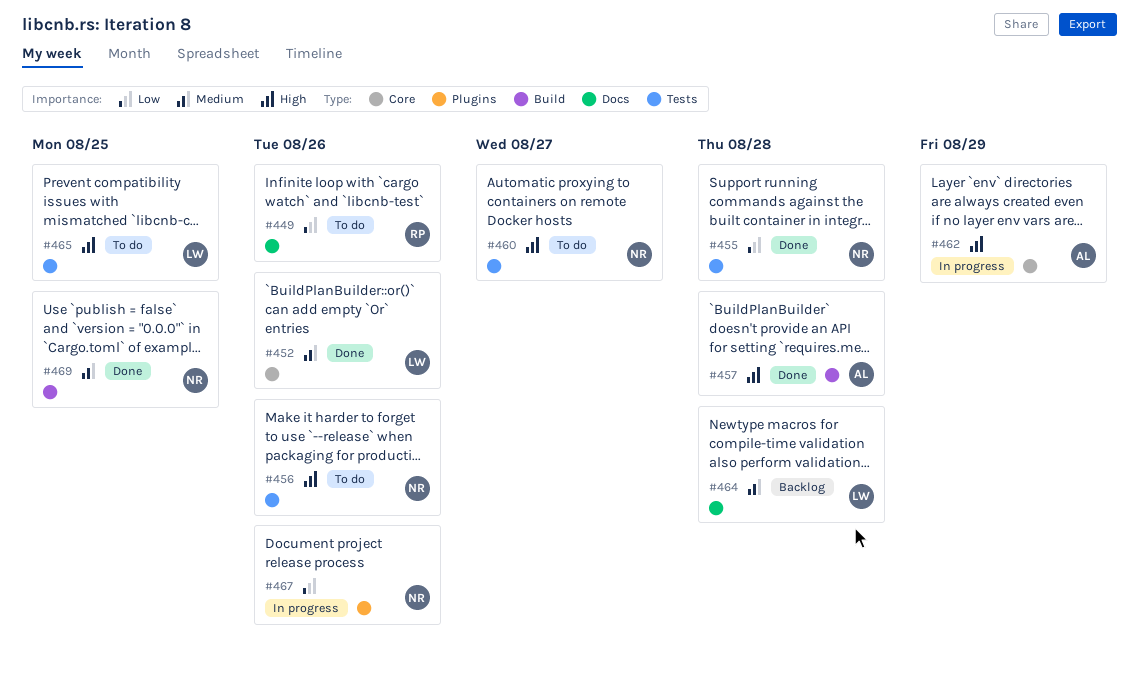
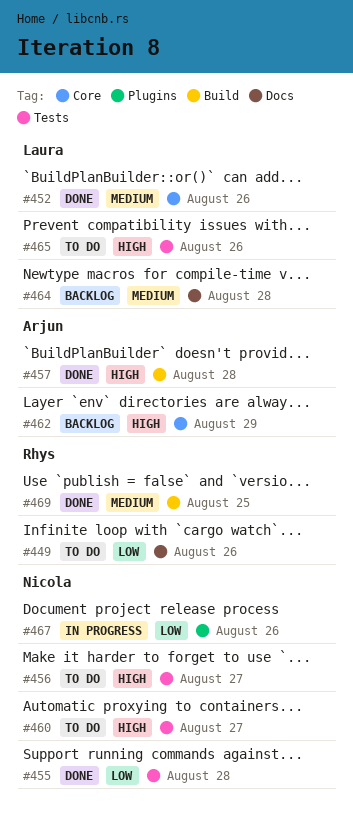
#456, due: Aug 26 -> Aug 27
#462, status: In progress -> Backlog
#465, due: Aug 25 -> Aug 26
#469, owner: Nicola -> Rhys

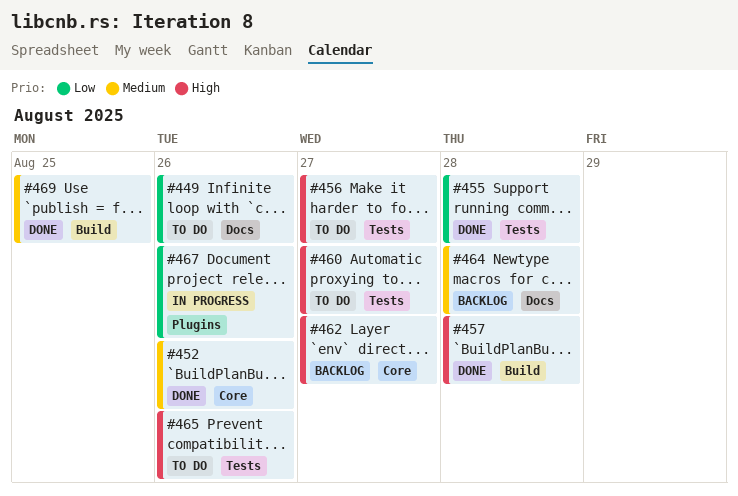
#462, due: Aug 29 -> Aug 27

